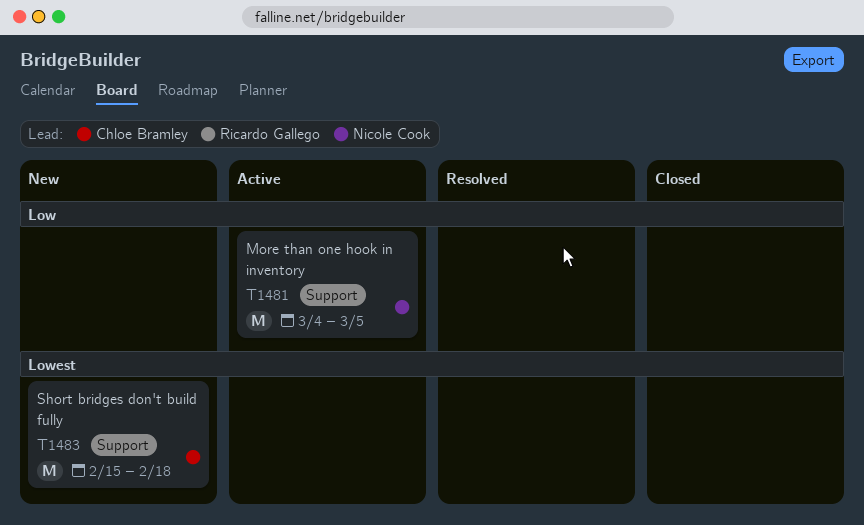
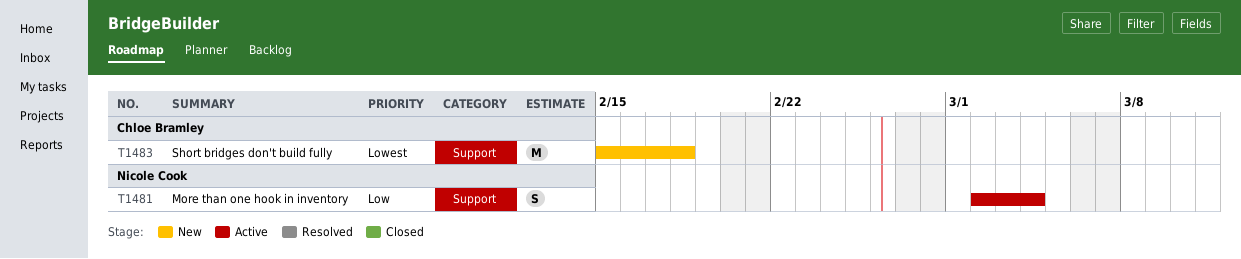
T1481, estimate: M -> S
T1481, start: Mar 4 -> Mar 2
T1481, due: Mar 5 -> Mar 4

